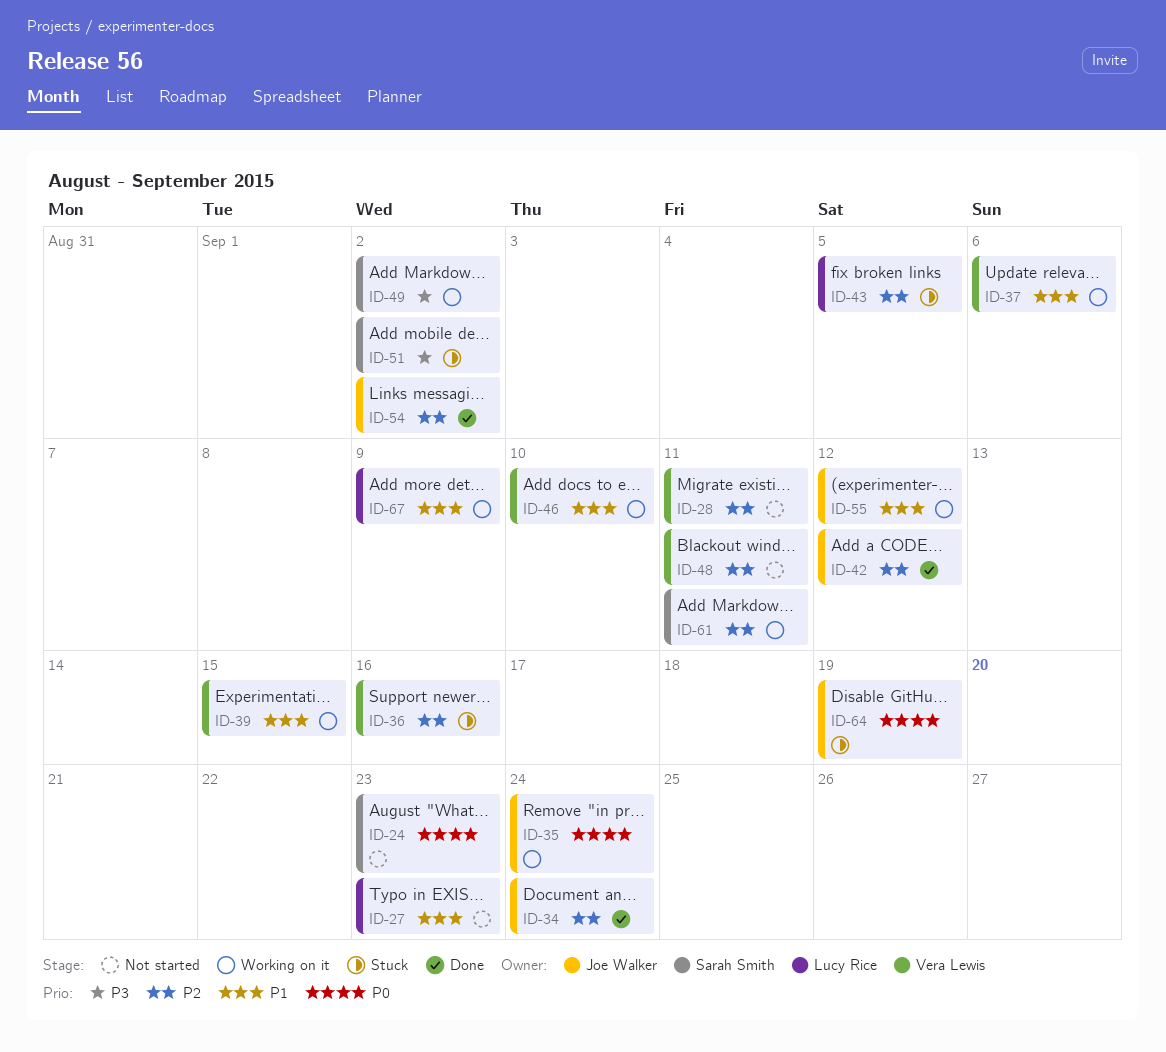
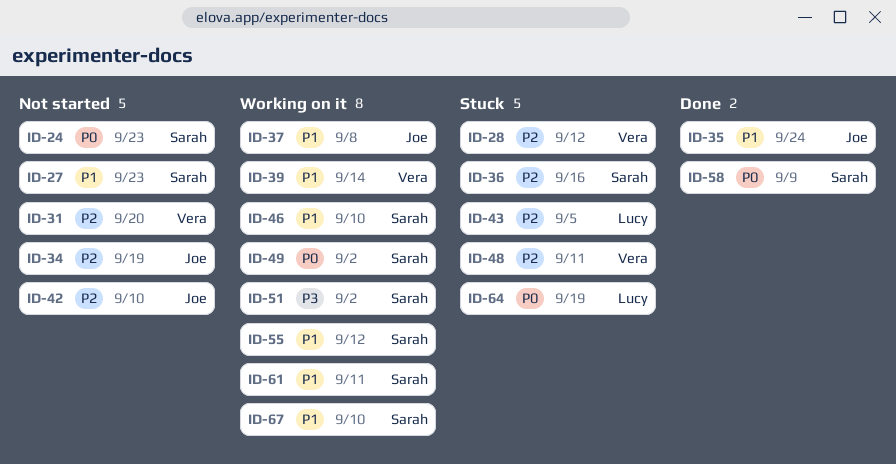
ID-27, owner: Lucy Rice -> Sarah Smith
ID-28, status: Not started -> Stuck
ID-28, due: Sep 11 -> Sep 12
ID-31: none -> present
ID-34, status: Done -> Not started
ID-34, due: Sep 24 -> Sep 19
ID-35, status: Working on it -> Done
ID-35, priority: P0 -> P1
ID-36, owner: Vera Lewis -> Sarah Smith
ID-37, owner: Vera Lewis -> Joe Walker
ID-37, due: Sep 6 -> Sep 8
ID-39, due: Sep 15 -> Sep 14
ID-42, status: Done -> Not started
ID-42, due: Sep 12 -> Sep 10
ID-46, owner: Vera Lewis -> Sarah Smith
ID-48, status: Not started -> Stuck
ID-49, priority: P3 -> P0
ID-51, status: Stuck -> Working on it
ID-54: present -> none
ID-55, owner: Joe Walker -> Sarah Smith
ID-58: none -> present
ID-61, priority: P2 -> P1
ID-64, owner: Joe Walker -> Lucy Rice
ID-67, owner: Lucy Rice -> Sarah Smith
ID-67, due: Sep 9 -> Sep 10

